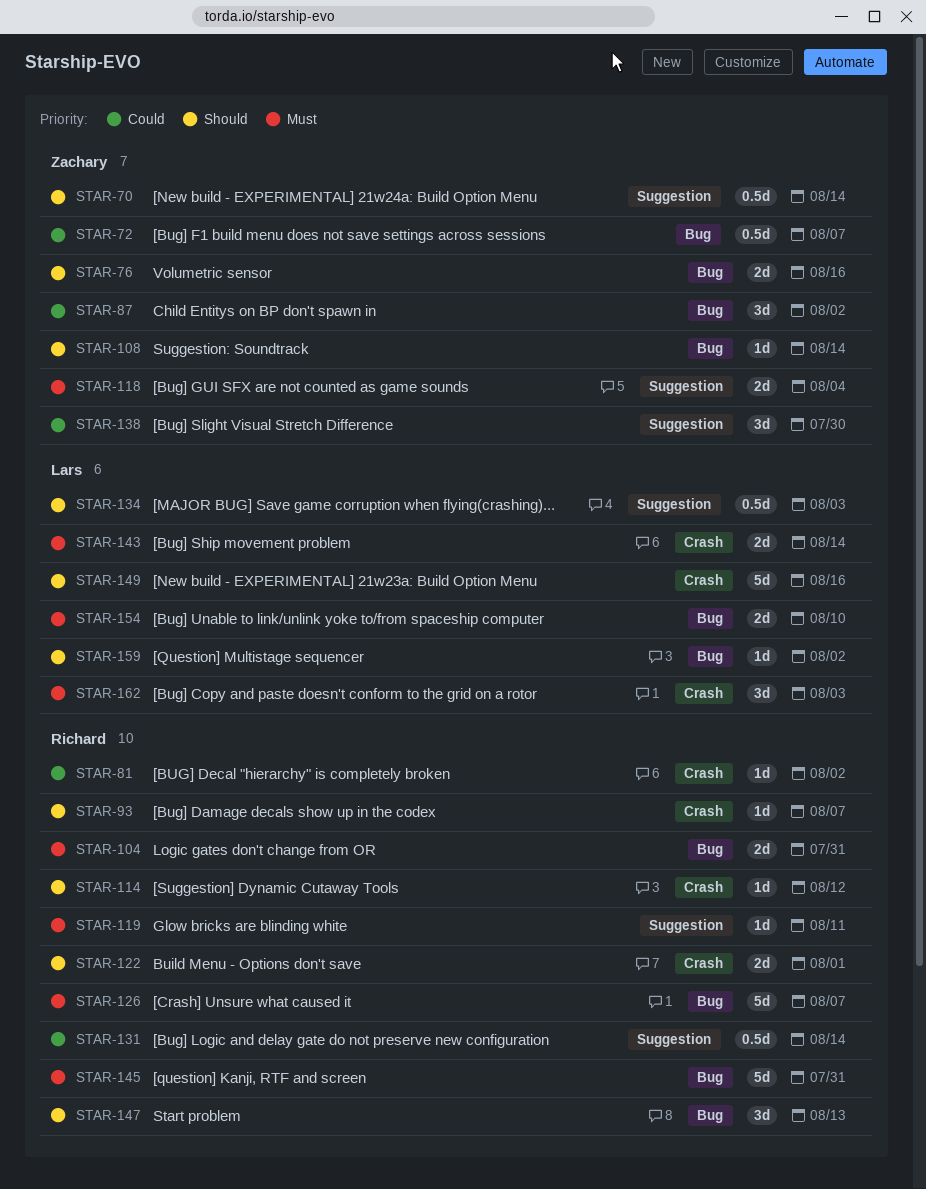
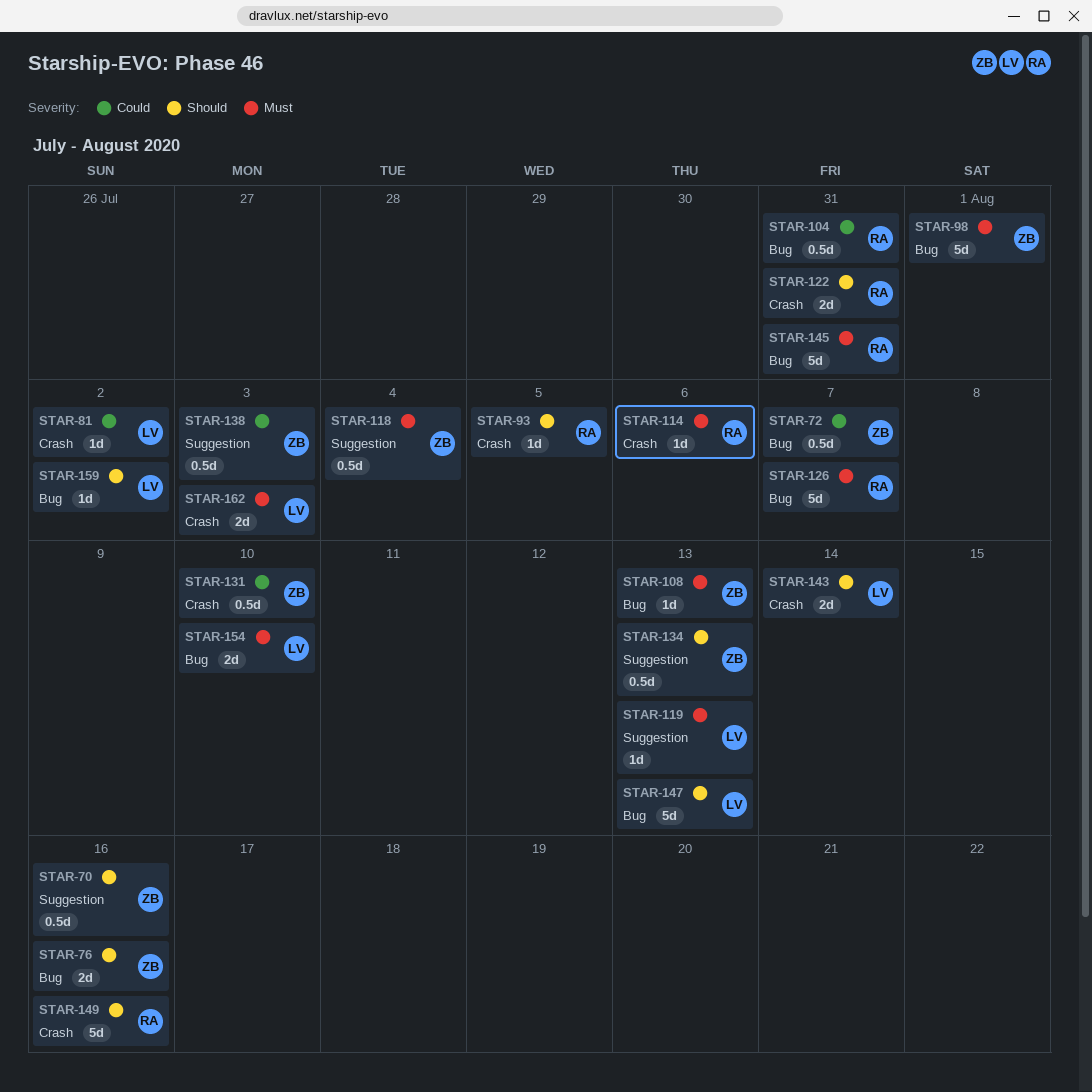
STAR-70, due: Aug 14 -> Aug 16
STAR-81, owner: Richard -> Lars
STAR-87: present -> none
STAR-93, due: Aug 7 -> Aug 5
STAR-98: none -> present
STAR-104, priority: Must -> Could
STAR-104, estimate: 2d -> 0.5d
STAR-108, priority: Should -> Must
STAR-108, due: Aug 14 -> Aug 13
STAR-114, priority: Should -> Must
STAR-114, due: Aug 12 -> Aug 6
STAR-118, estimate: 2d -> 0.5d
STAR-119, owner: Richard -> Lars
STAR-119, due: Aug 11 -> Aug 13
STAR-122, due: Aug 1 -> Jul 31
STAR-131, owner: Richard -> Zachary
STAR-131, label: Suggestion -> Crash
STAR-131, due: Aug 14 -> Aug 10
STAR-134, owner: Lars -> Zachary
STAR-134, due: Aug 3 -> Aug 13
STAR-138, estimate: 3d -> 0.5d
STAR-138, due: Jul 30 -> Aug 3
STAR-143, priority: Must -> Should
STAR-147, owner: Richard -> Lars
STAR-147, estimate: 3d -> 5d
STAR-149, owner: Lars -> Richard
STAR-162, estimate: 3d -> 2d

